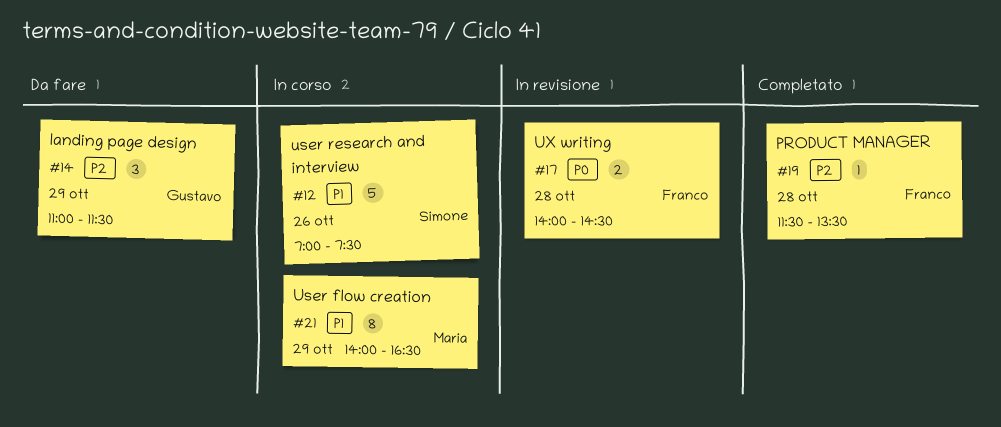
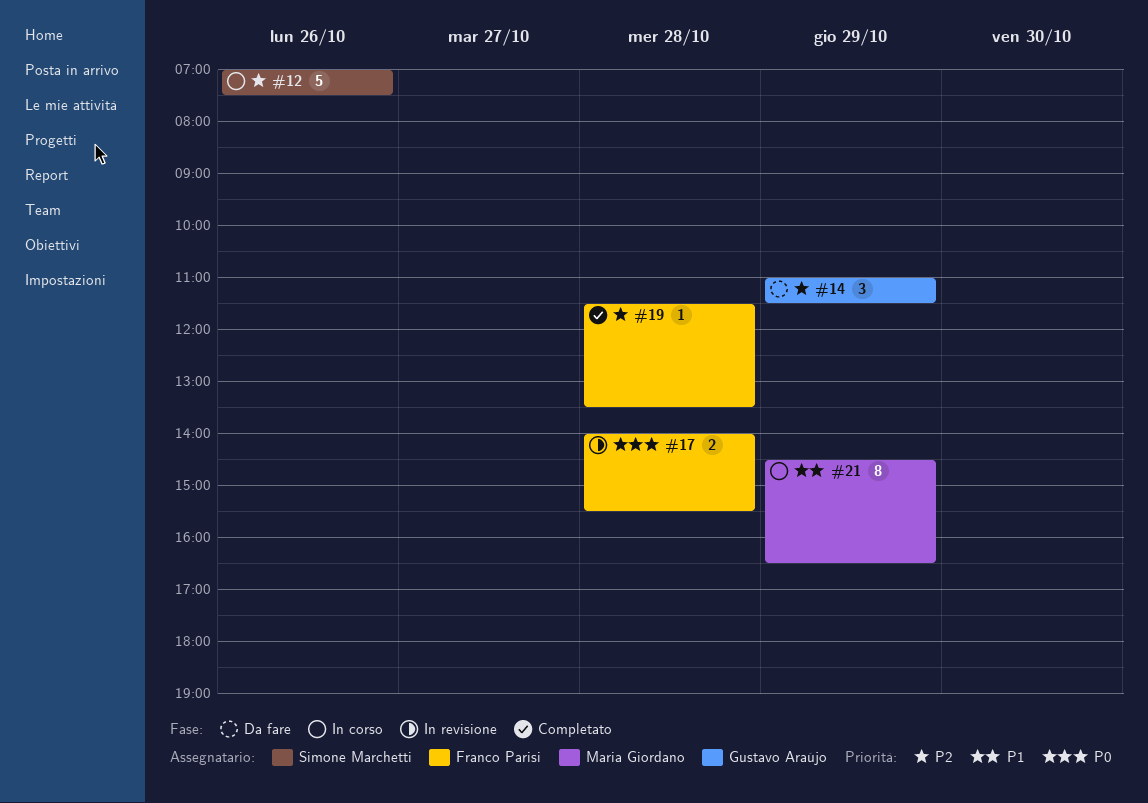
#12, priority: P1 -> P2
#17, ends: 14:30 -> 15:30
#21, begins: 14:00 -> 14:30

